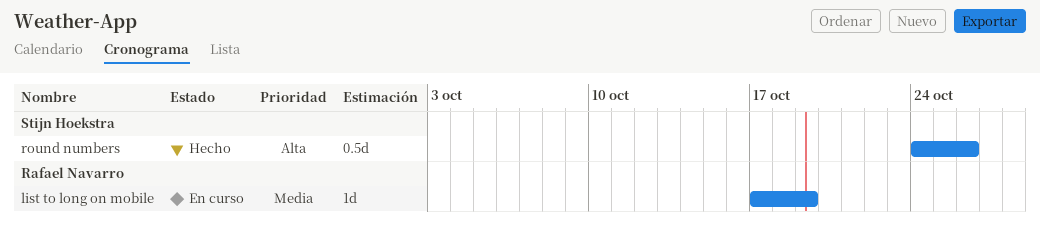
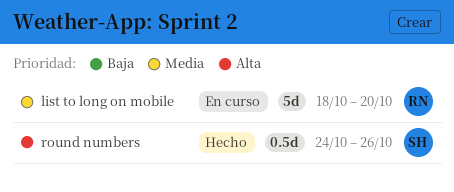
list to long on mobile, estimate: 1d -> 5d
list to long on mobile, start: Oct 17 -> Oct 18
list to long on mobile, due: Oct 19 -> Oct 20

